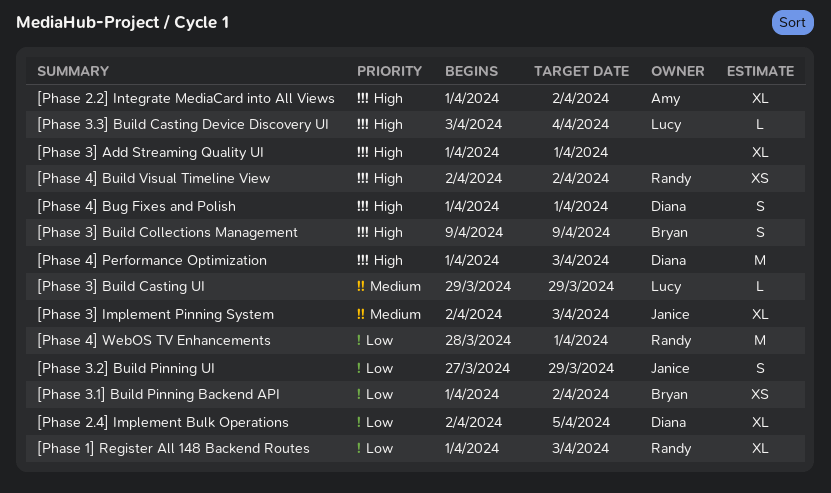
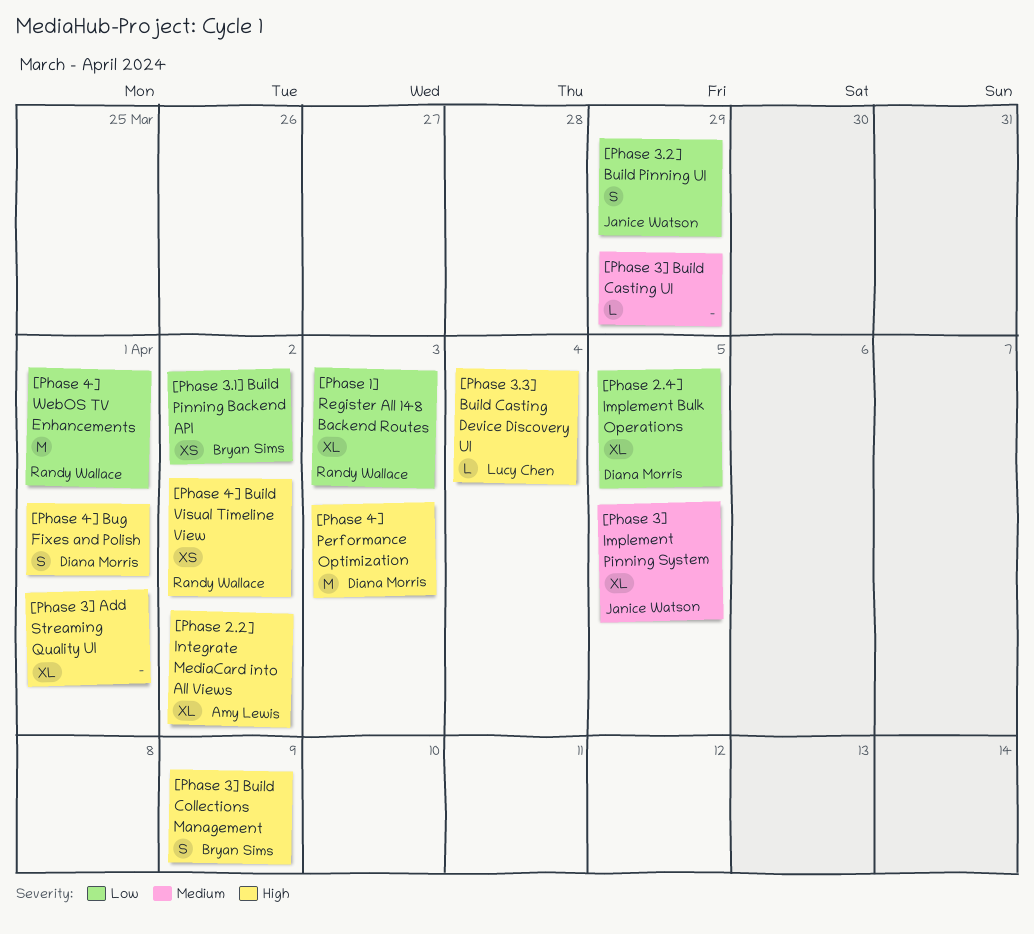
[Phase 3] Build Casting UI, owner: Lucy Chen -> none
[Phase 3] Implement Pinning System, due: Apr 3 -> Apr 5

